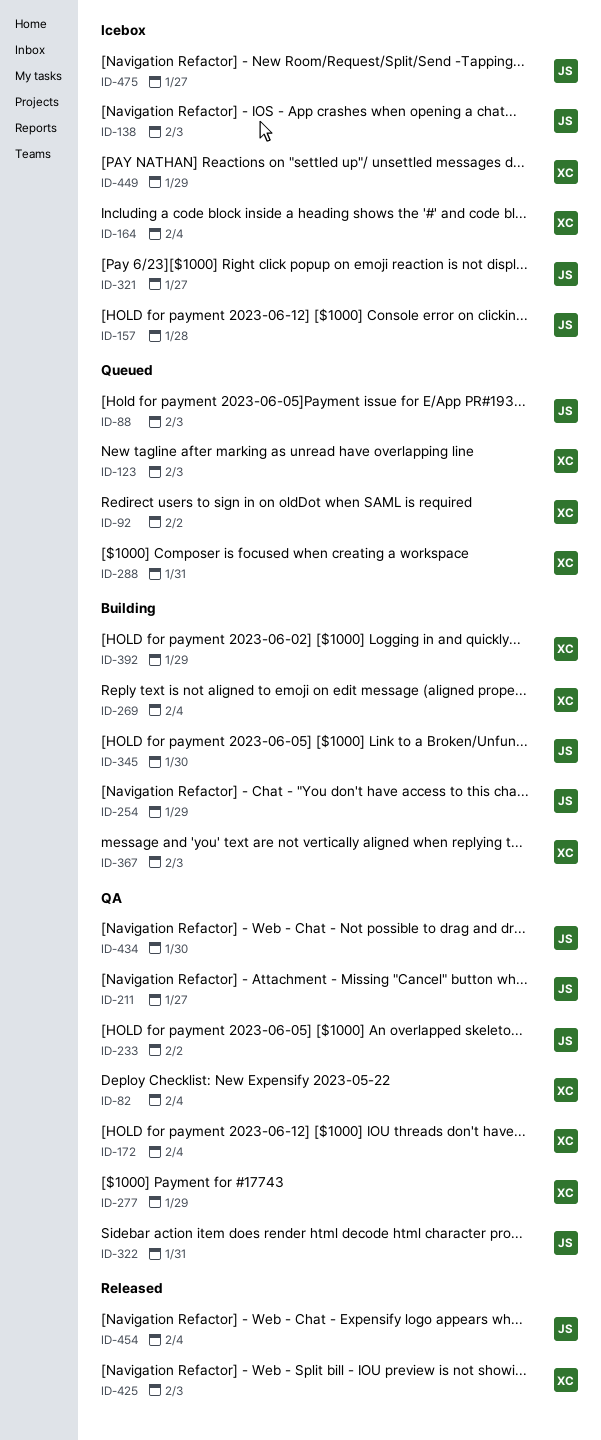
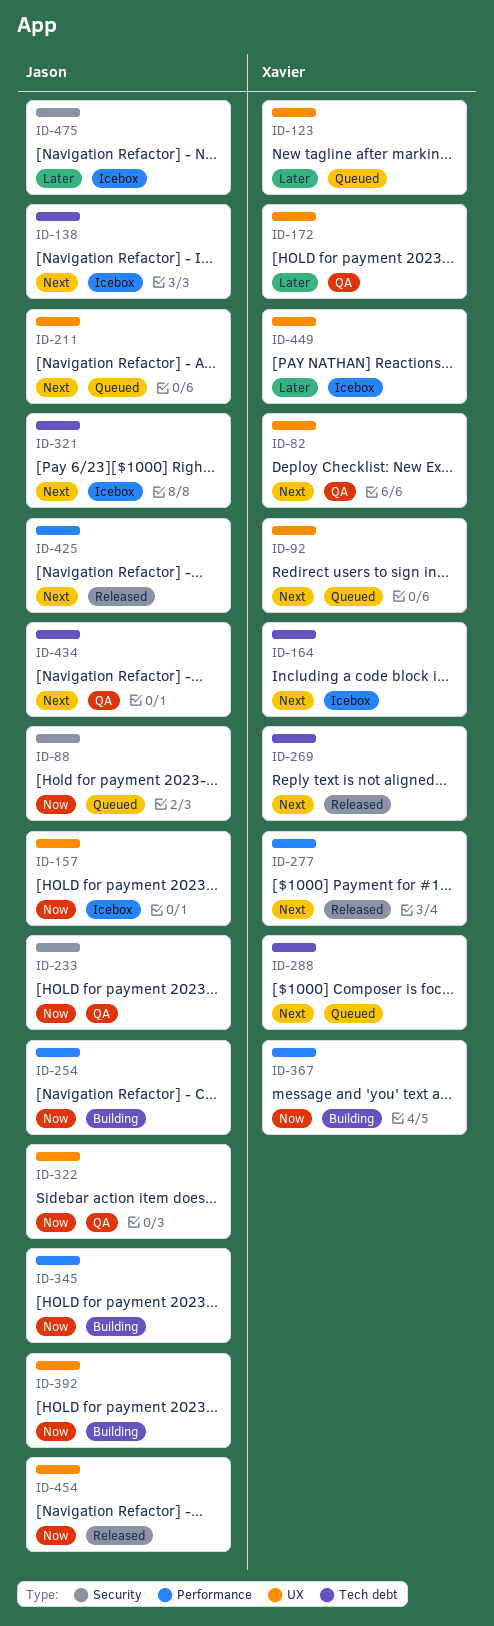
ID-211, status: QA -> Queued
ID-269, status: Building -> Released
ID-277, status: QA -> Released
ID-392, owner: Xavier -> Jason
ID-425, owner: Xavier -> Jason

